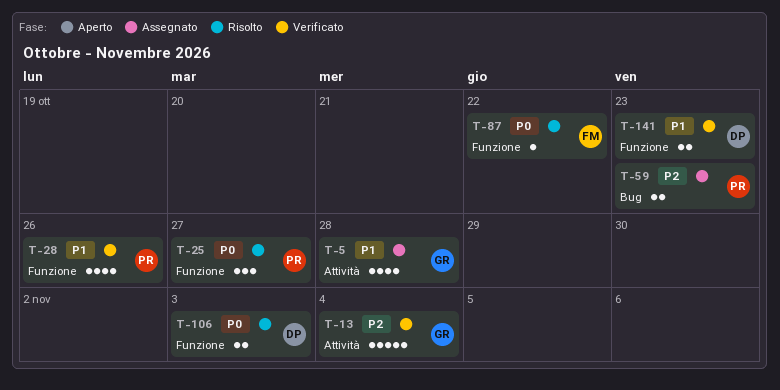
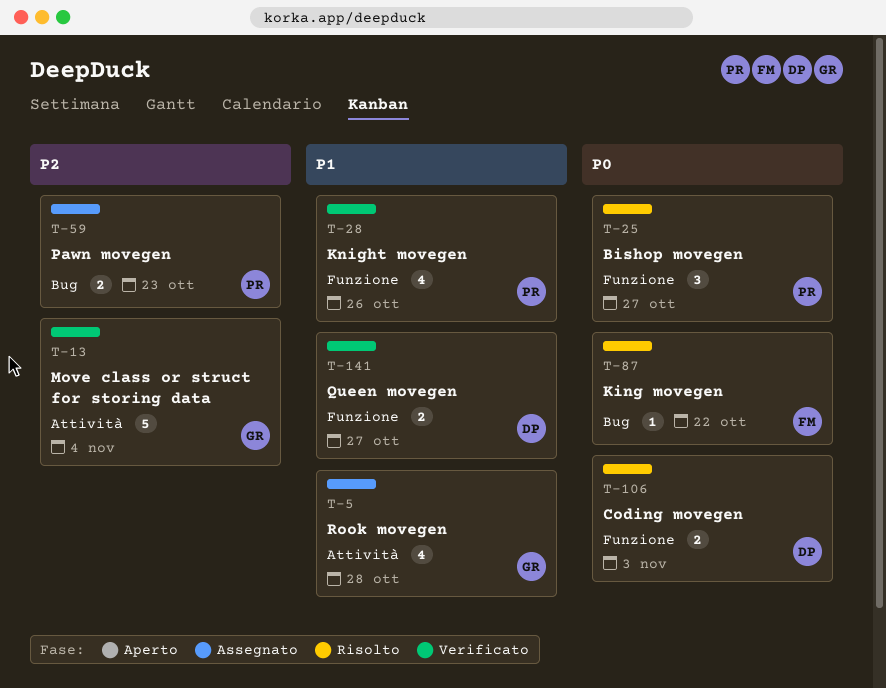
T-87, label: Funzione -> Bug
T-141, due: Oct 23 -> Oct 27

